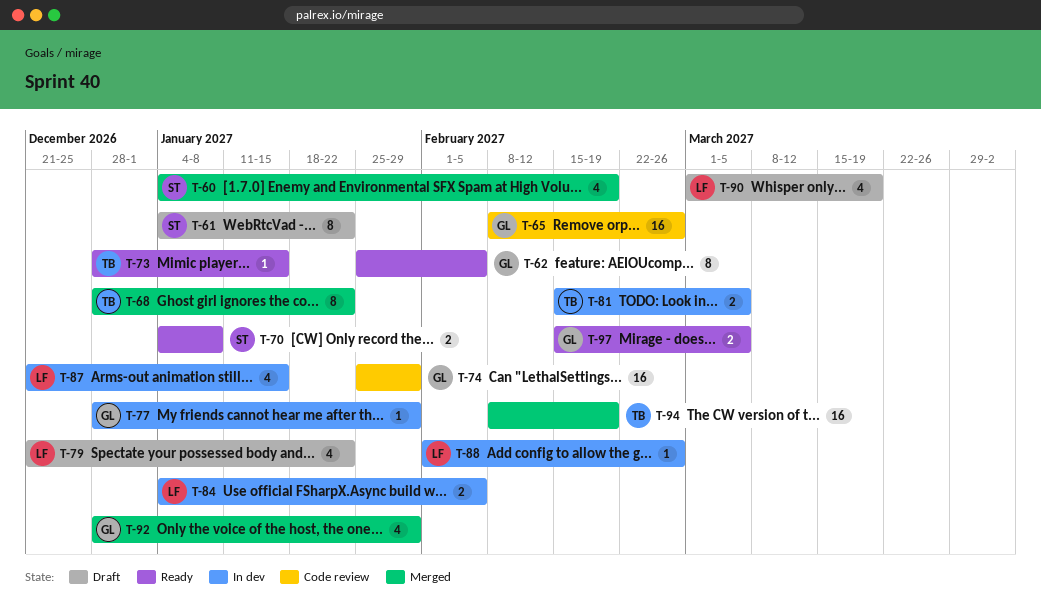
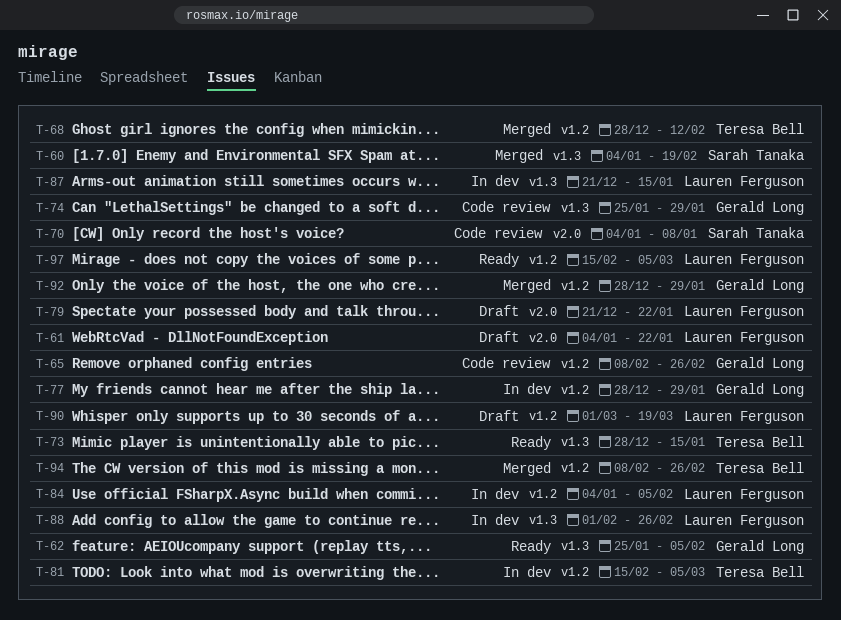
T-61, owner: Sarah Tanaka -> Lauren Ferguson
T-68, due: Jan 22 -> Feb 12
T-70, status: Ready -> Code review
T-94, due: Feb 19 -> Feb 26
T-97, owner: Gerald Long -> Lauren Ferguson

